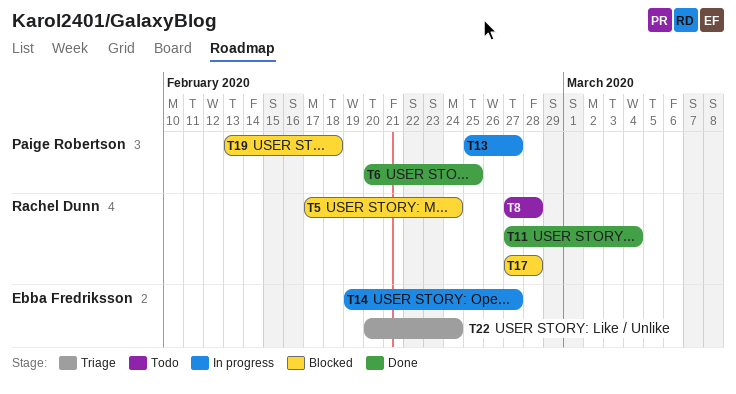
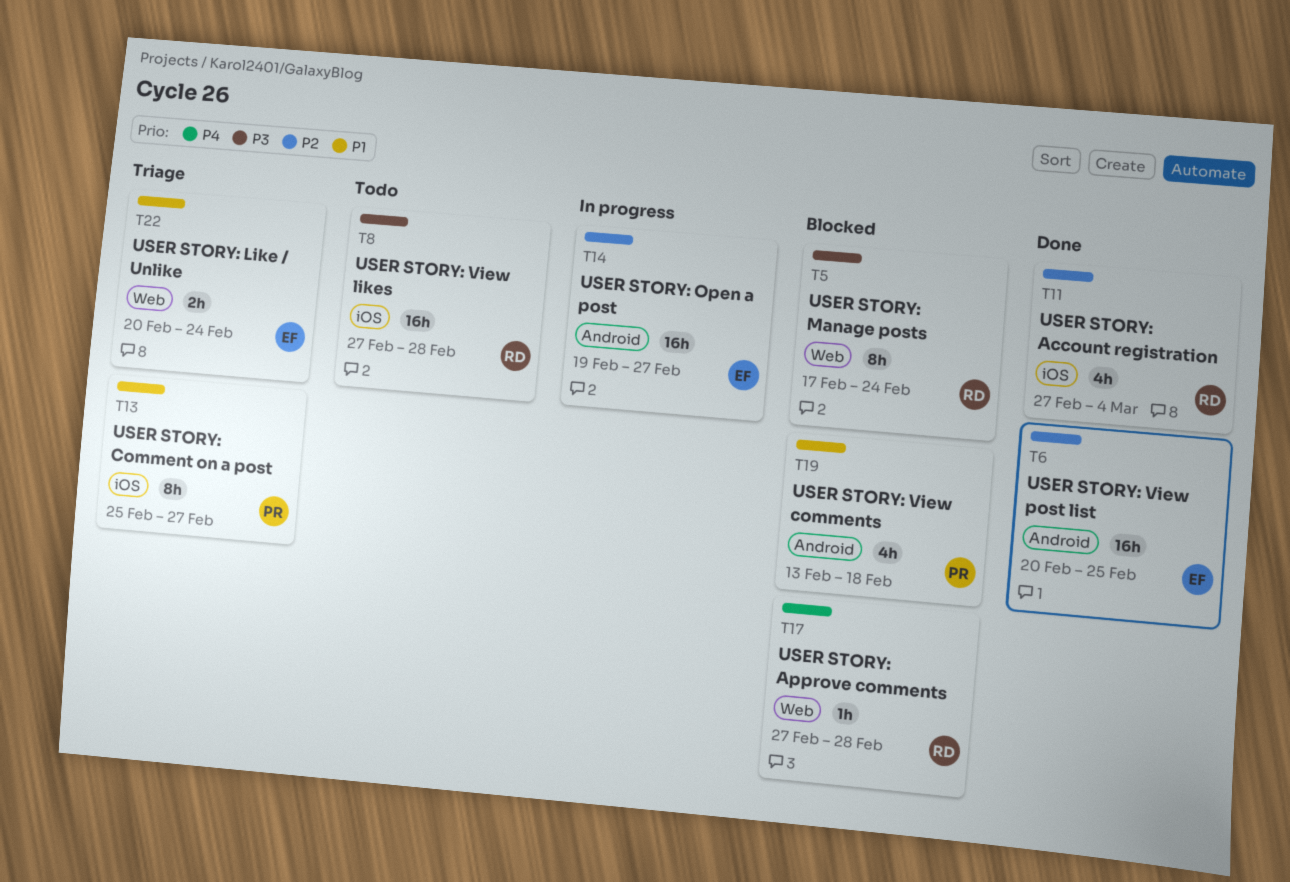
T6, owner: Paige Robertson -> Ebba Fredriksson
T13, status: In progress -> Triage

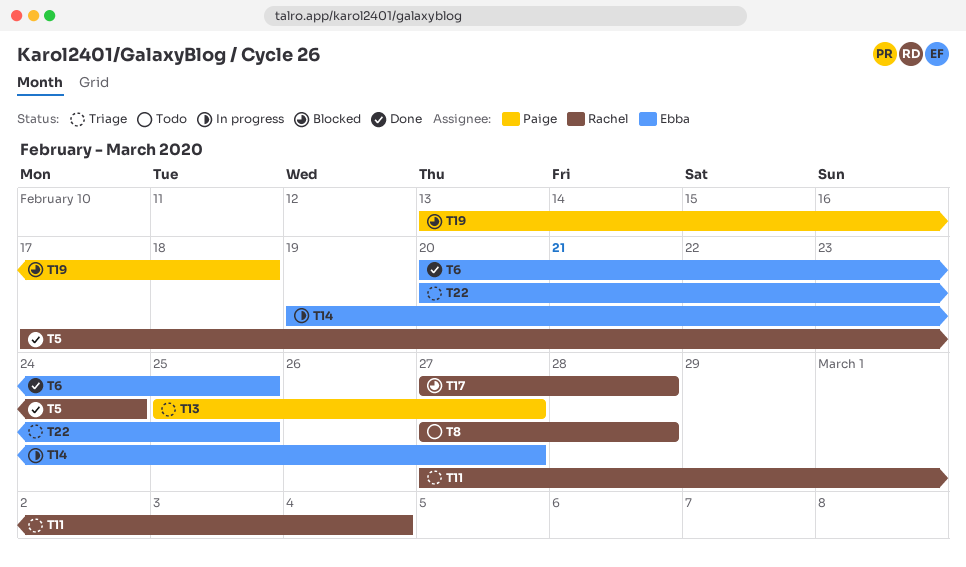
T5, status: Blocked -> Done
T11, status: Done -> Triage
T22, due: Feb 24 -> Feb 25

